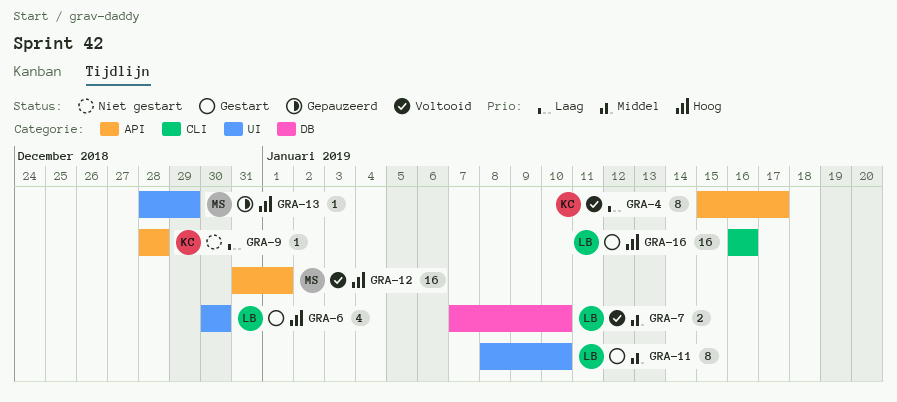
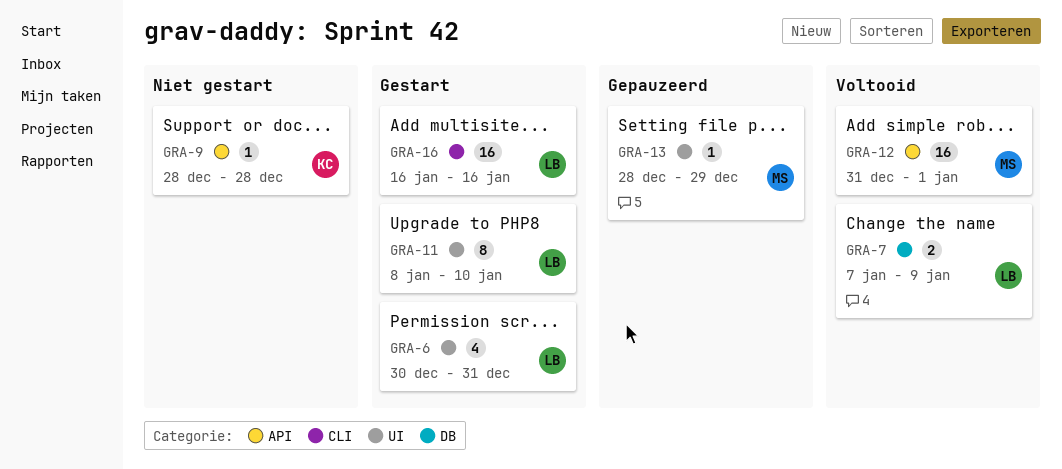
GRA-4: present -> none
GRA-6, due: Dec 30 -> Dec 31
GRA-7, due: Jan 10 -> Jan 9

